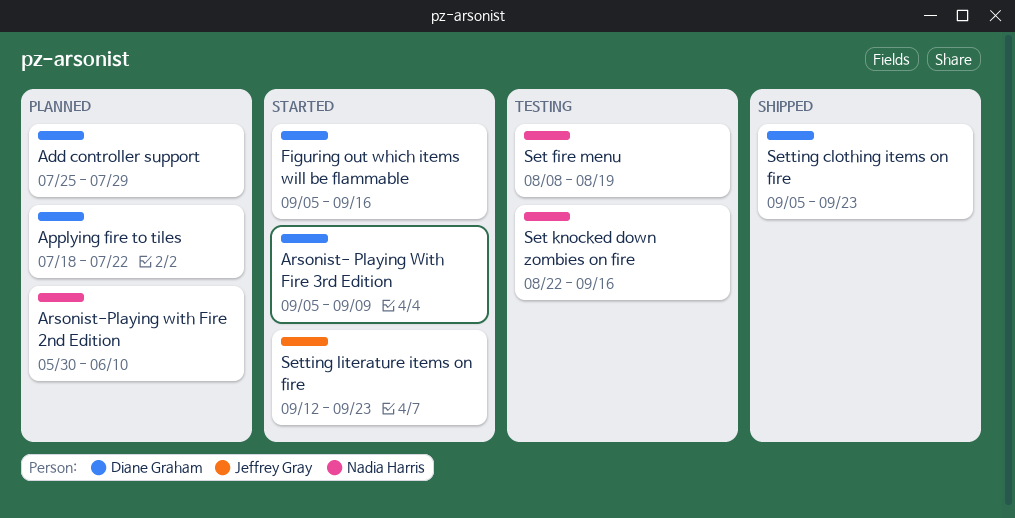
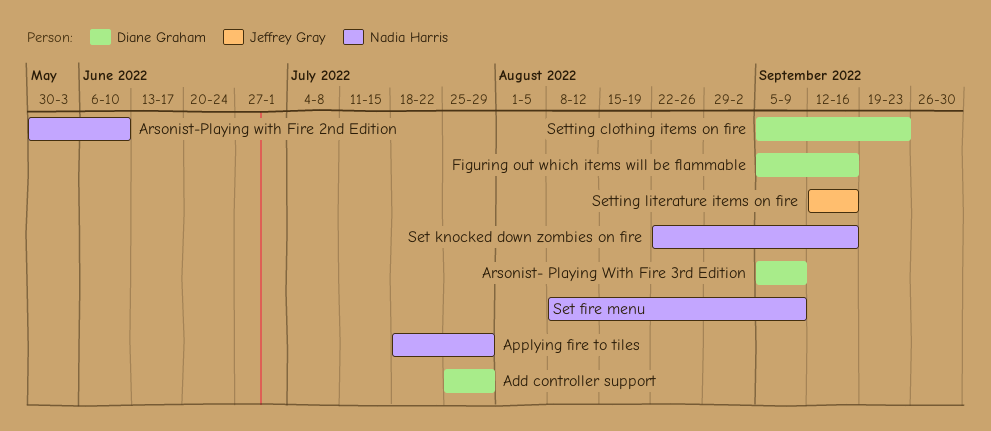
Applying fire to tiles, owner: Diane Graham -> Nadia Harris
Applying fire to tiles, due: Jul 22 -> Jul 29
Set fire menu, due: Aug 19 -> Sep 9
Setting literature items on fire, due: Sep 23 -> Sep 16

